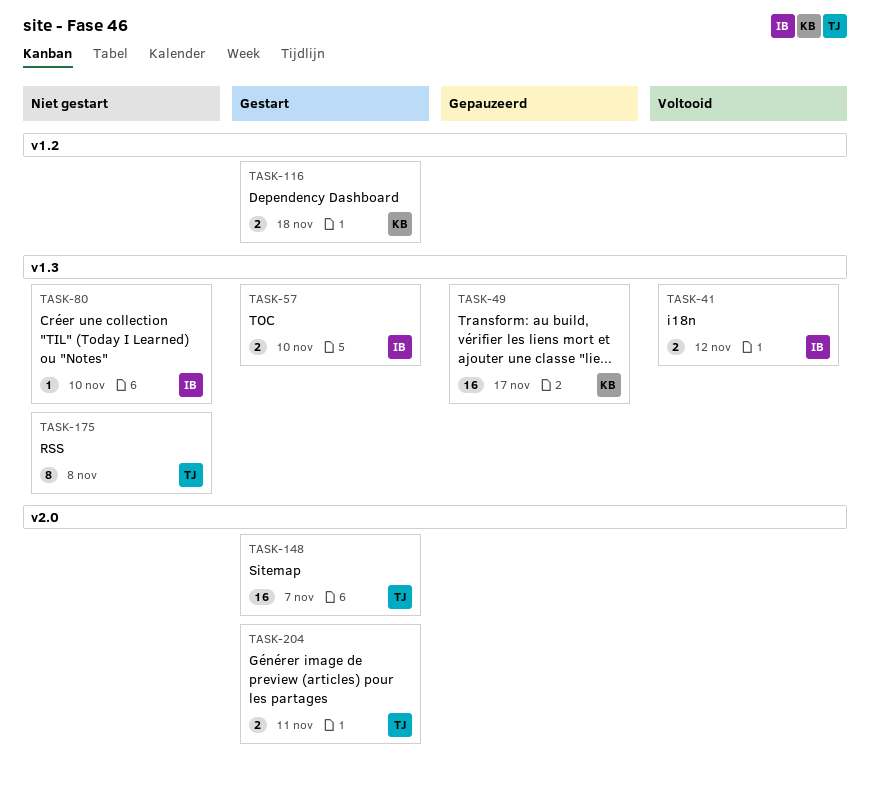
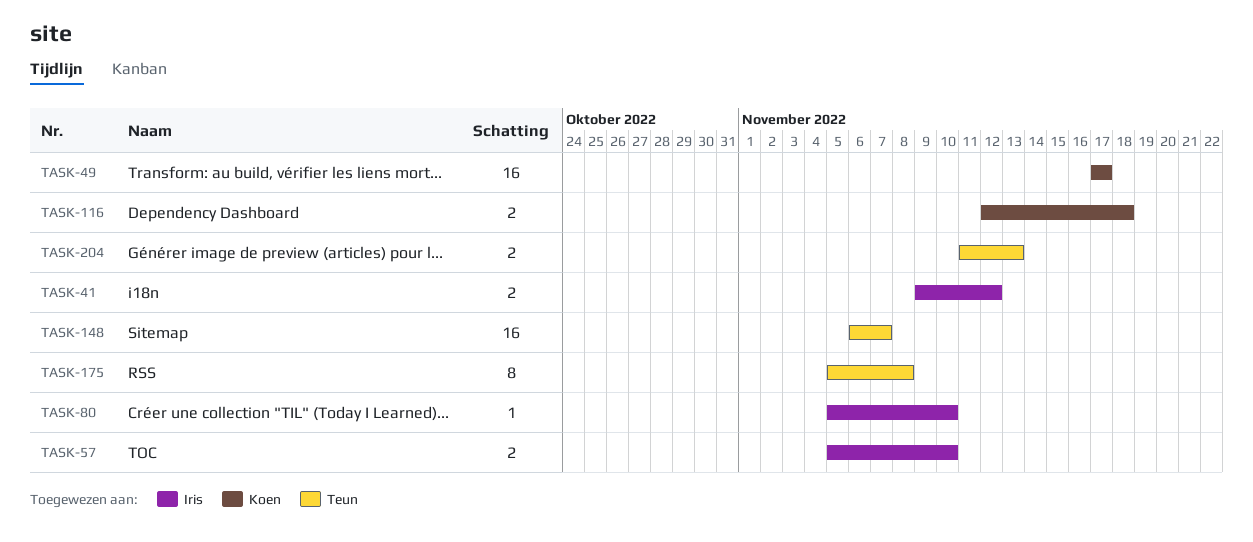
TASK-204, due: Nov 11 -> Nov 13

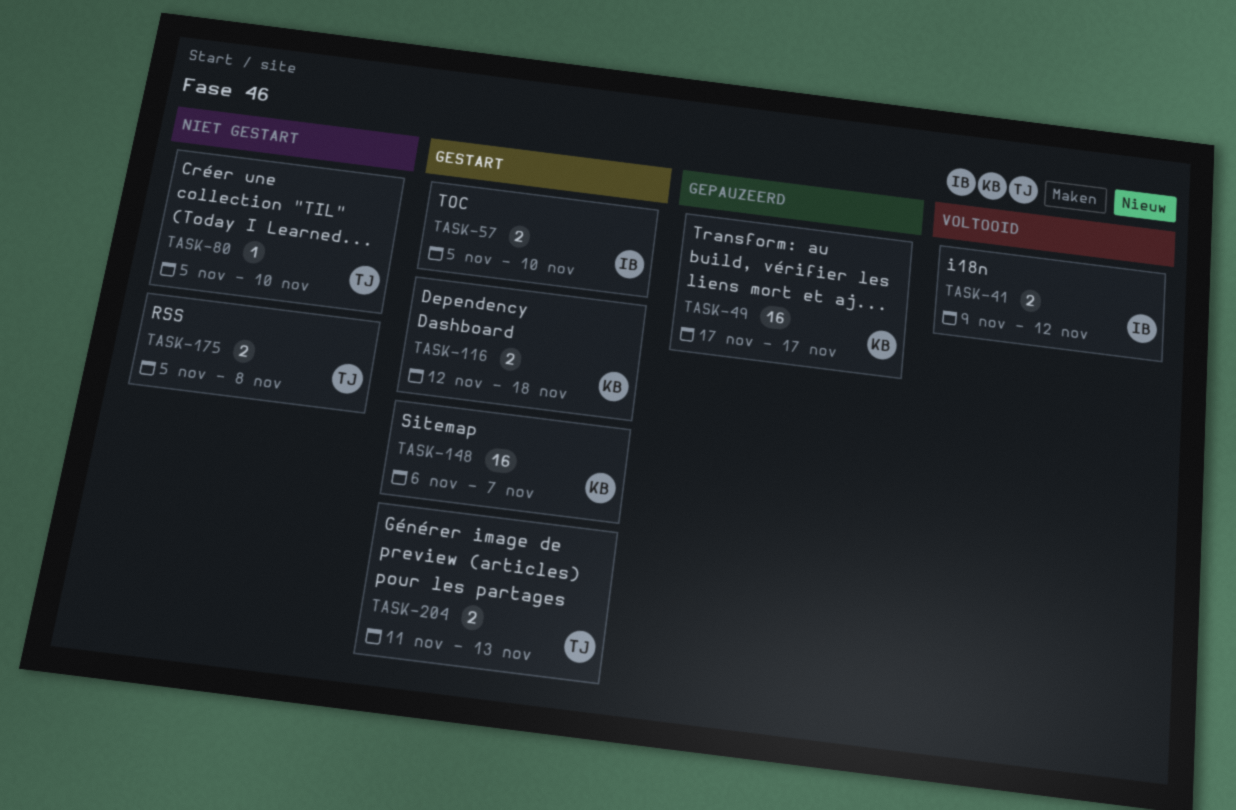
TASK-80, owner: Iris -> Teun
TASK-148, owner: Teun -> Koen
TASK-175, estimate: 8 -> 2

